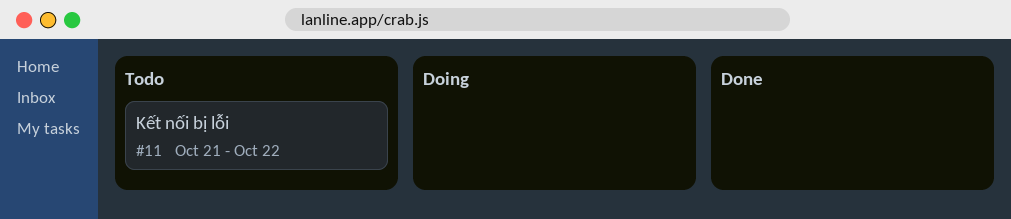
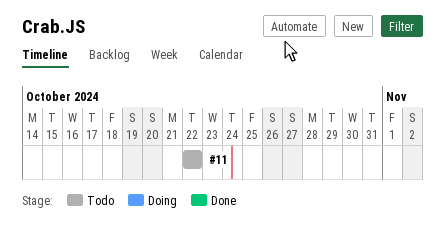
#11, start: Oct 21 -> Oct 22

